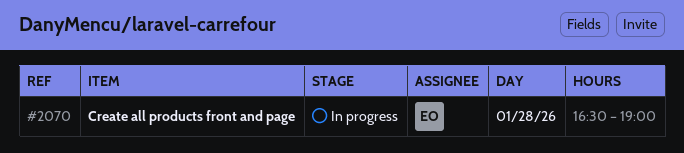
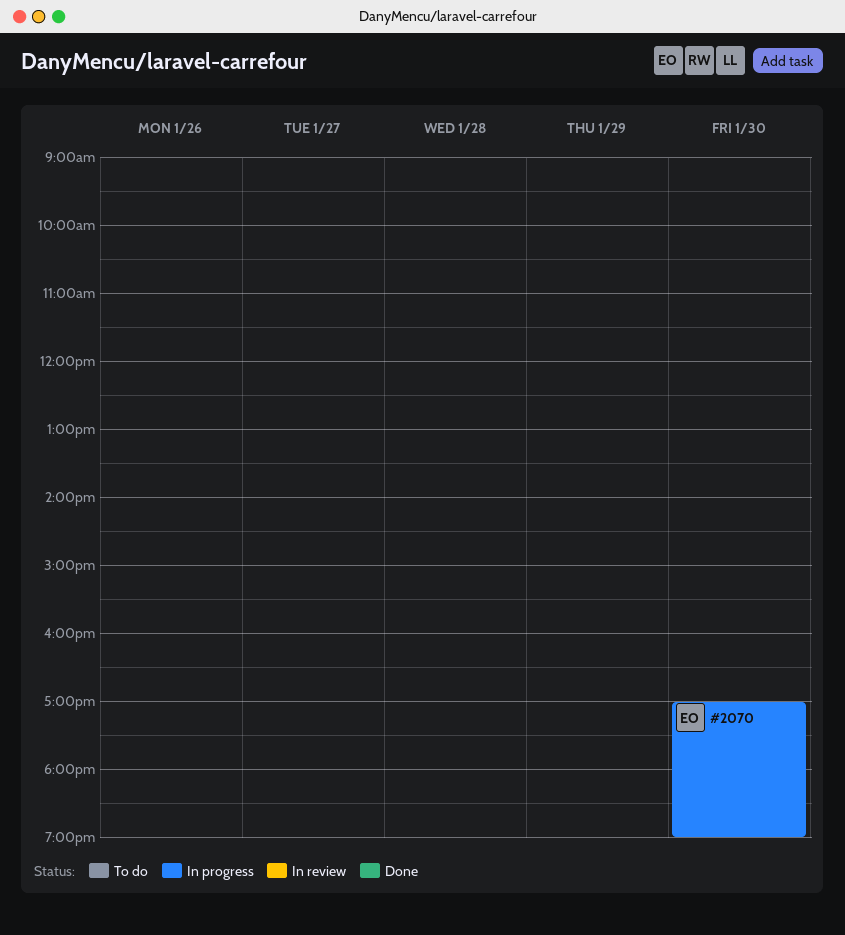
#2070, day: Jan 28 -> Jan 30
#2070, begins: 16:30 -> 17:00

